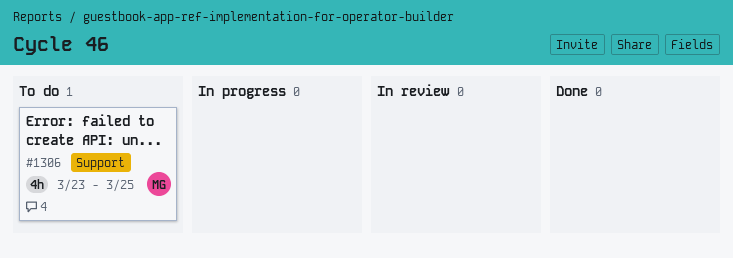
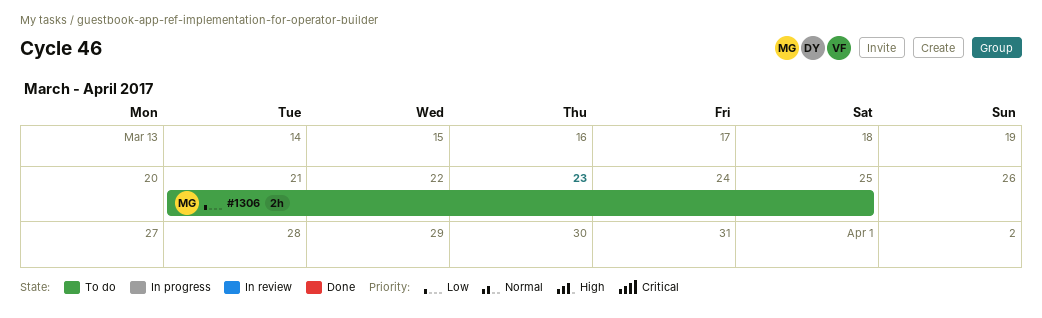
#1306, estimate: 4h -> 2h
#1306, start: Mar 23 -> Mar 21

